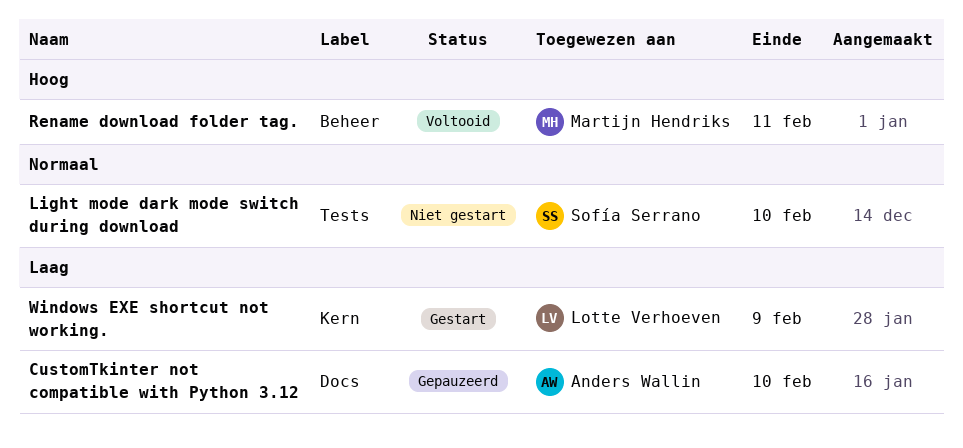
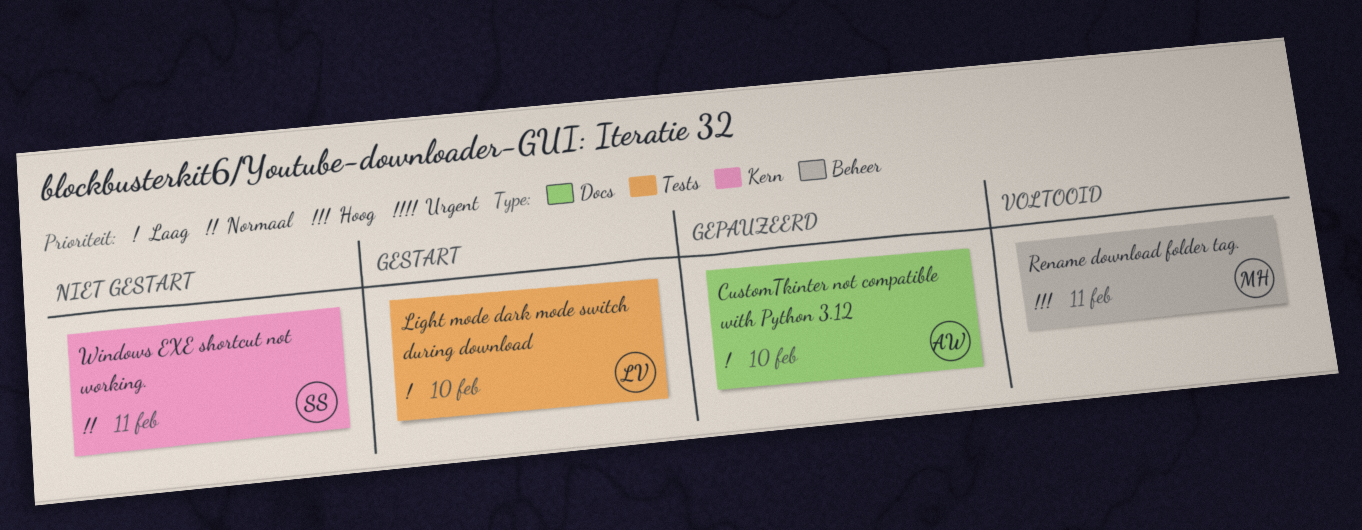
Light mode dark mode switch during download, status: Niet gestart -> Gestart
Light mode dark mode switch during download, owner: Sofía Serrano -> Lotte Verhoeven
Light mode dark mode switch during download, priority: Normaal -> Laag
Windows EXE shortcut not working., status: Gestart -> Niet gestart
Windows EXE shortcut not working., owner: Lotte Verhoeven -> Sofía Serrano
Windows EXE shortcut not working., priority: Laag -> Normaal
Windows EXE shortcut not working., due: Feb 9 -> Feb 11

